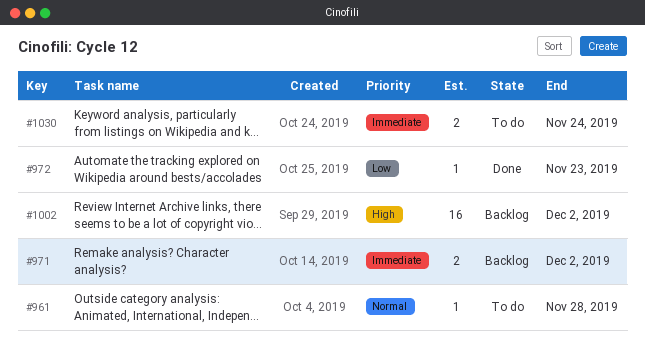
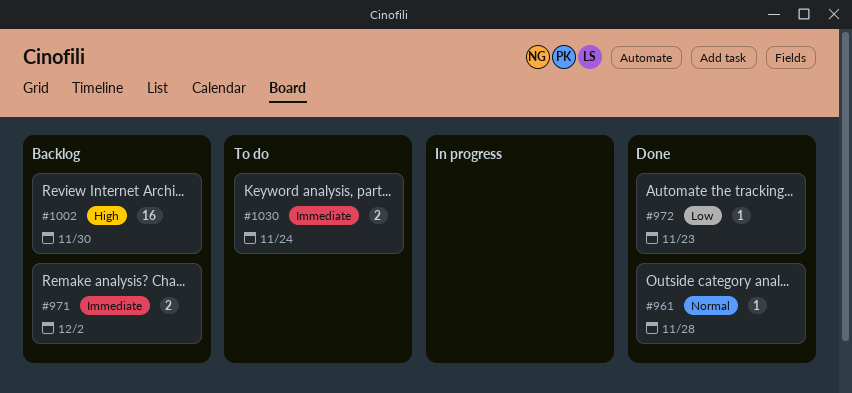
#961, status: To do -> Done
#1002, due: Dec 2 -> Nov 30

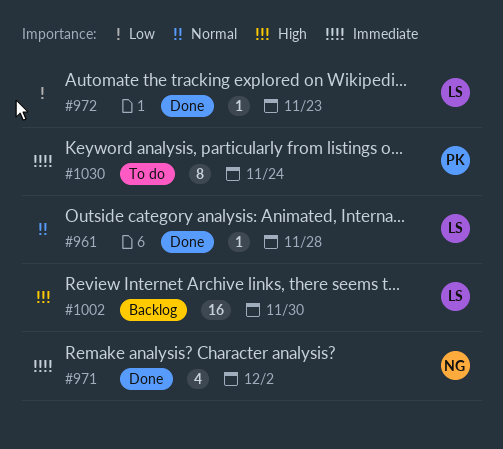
#971, status: Backlog -> Done
#971, estimate: 2 -> 4
#1030, estimate: 2 -> 8

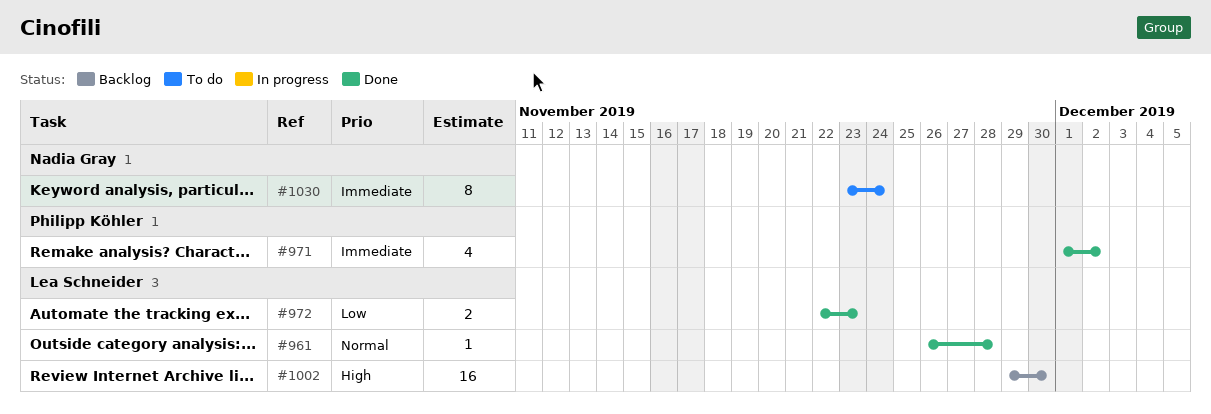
#971, owner: Nadia Gray -> Philipp Köhler
#972, estimate: 1 -> 2
#1030, owner: Philipp Köhler -> Nadia Gray

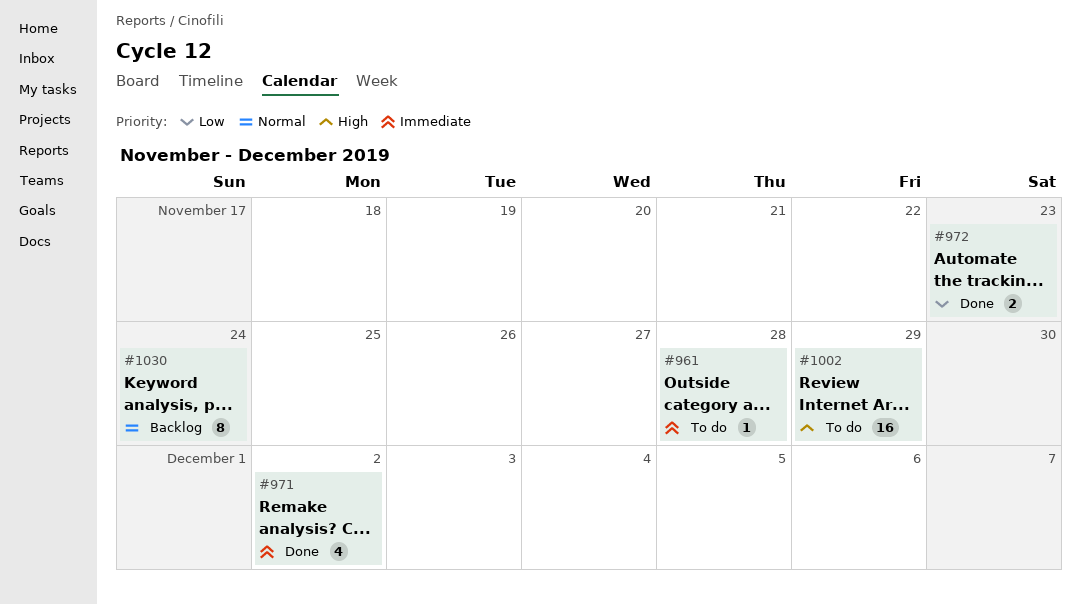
#961, status: Done -> To do
#961, priority: Normal -> Immediate
#1002, status: Backlog -> To do
#1002, due: Nov 30 -> Nov 29
#1030, status: To do -> Backlog
#1030, priority: Immediate -> Normal

